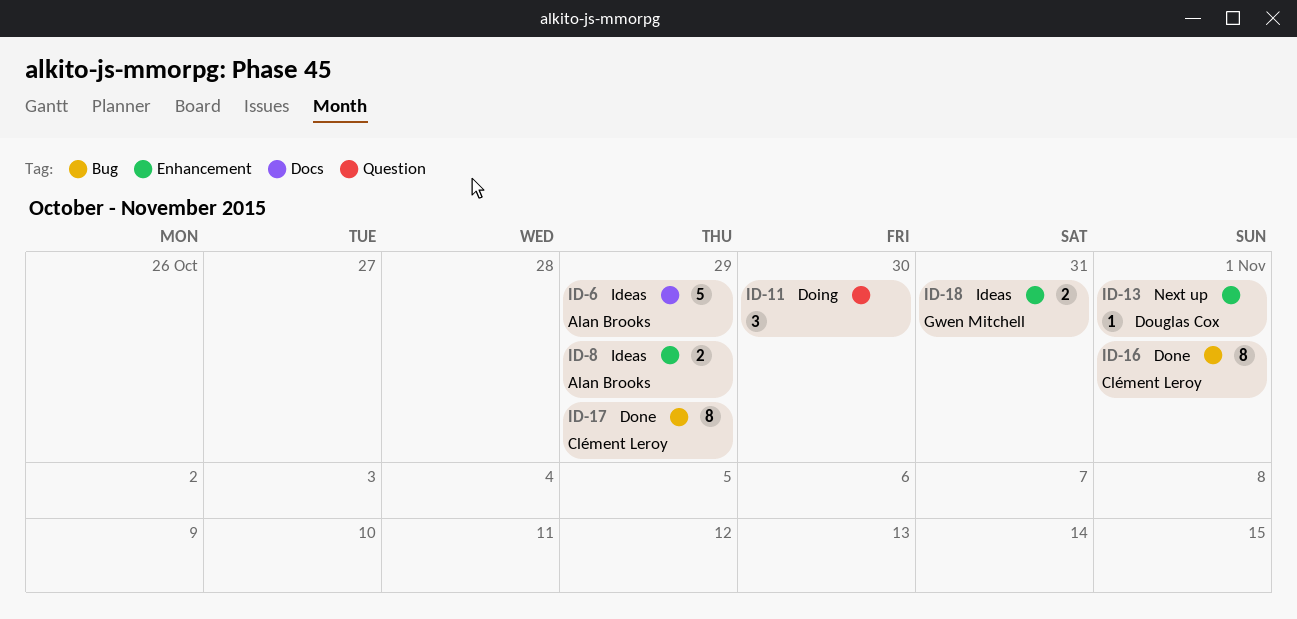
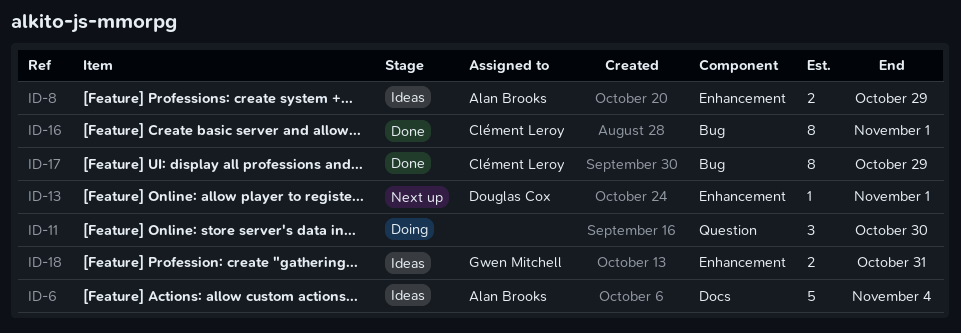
ID-6, due: Oct 29 -> Nov 4

